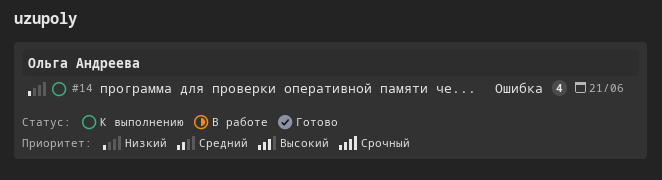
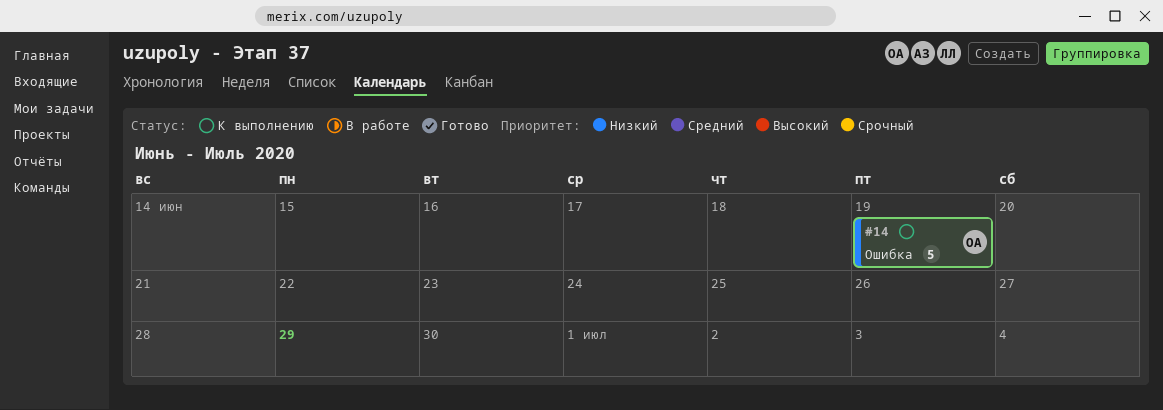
#14, estimate: 4 -> 5
#14, due: Jun 21 -> Jun 19

